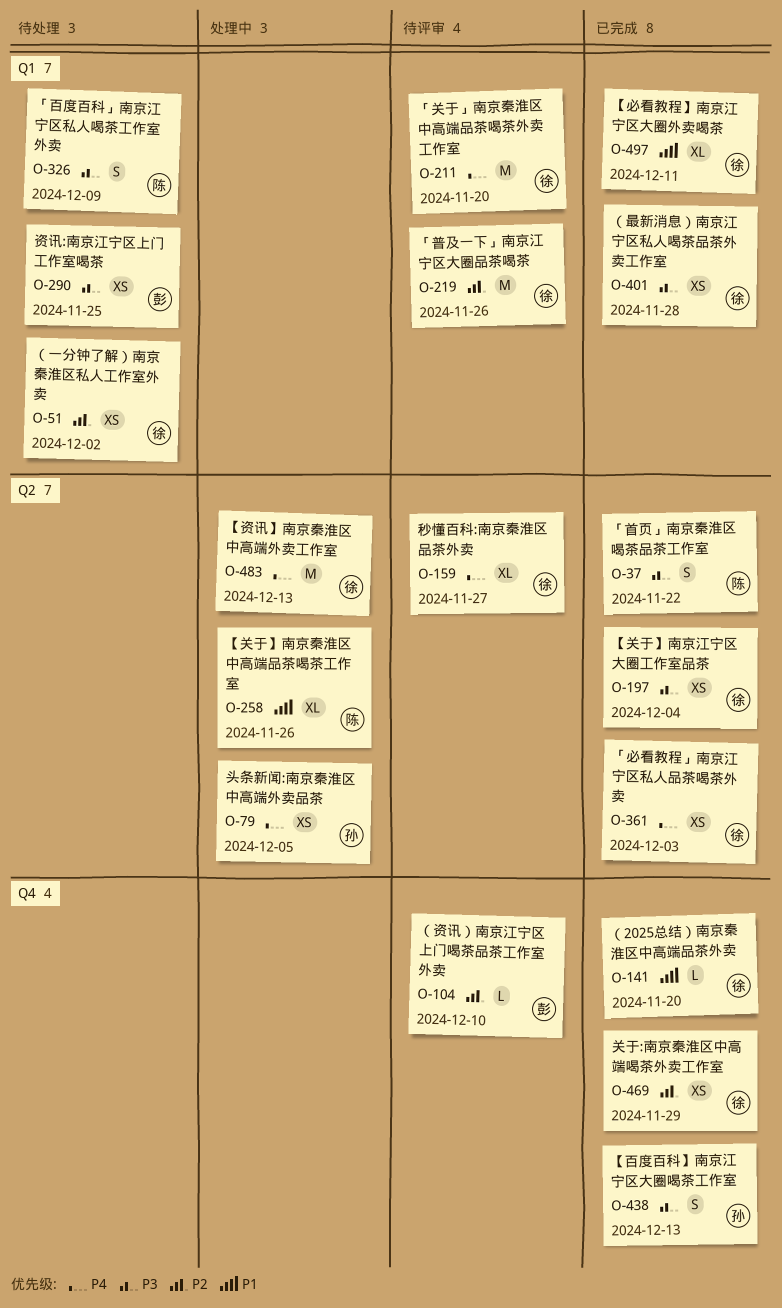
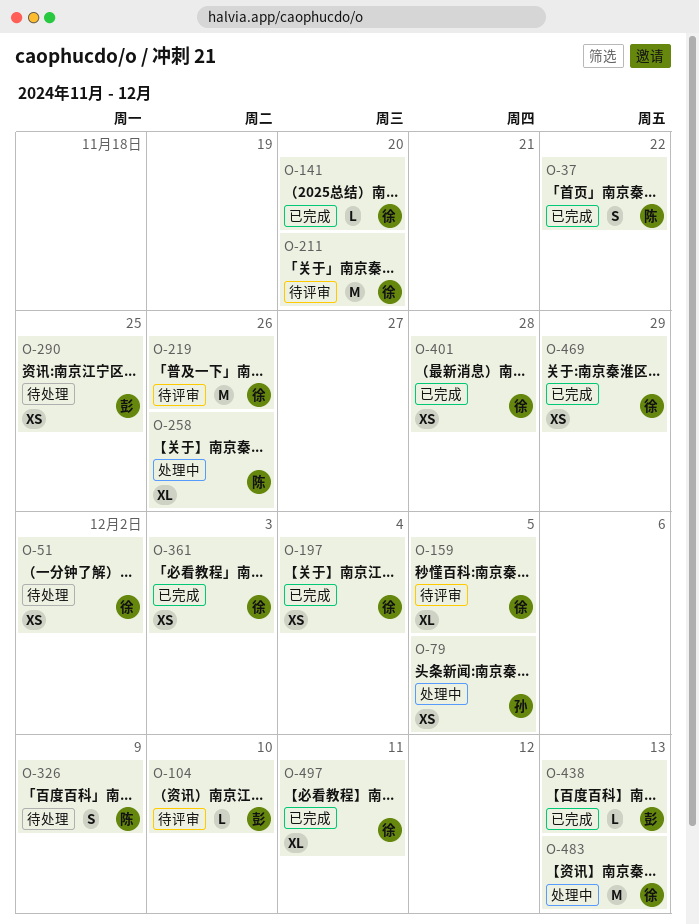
O-159, due: Nov 27 -> Dec 5
O-438, owner: 孙 -> 彭
O-438, estimate: S -> L

